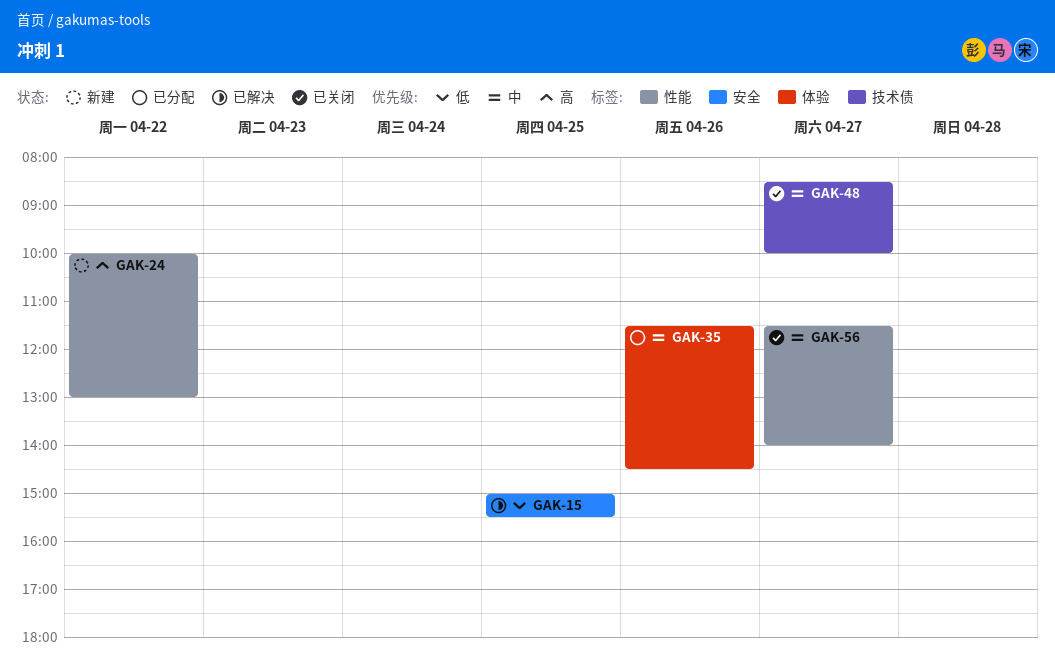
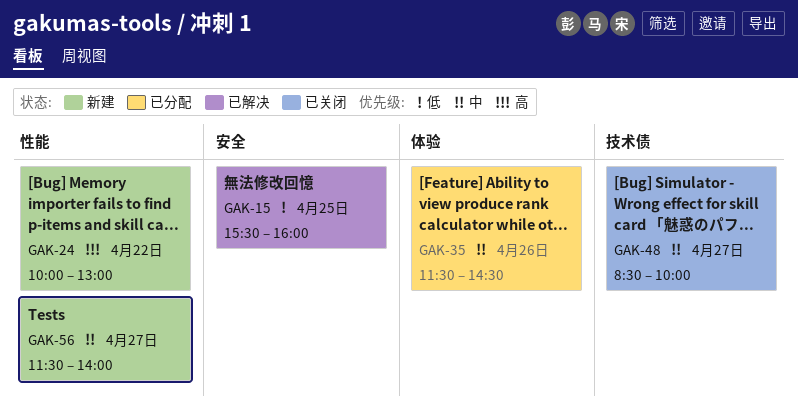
GAK-15, begins: 15:00 -> 15:30
GAK-15, ends: 15:30 -> 16:00
GAK-56, status: 已关闭 -> 新建

